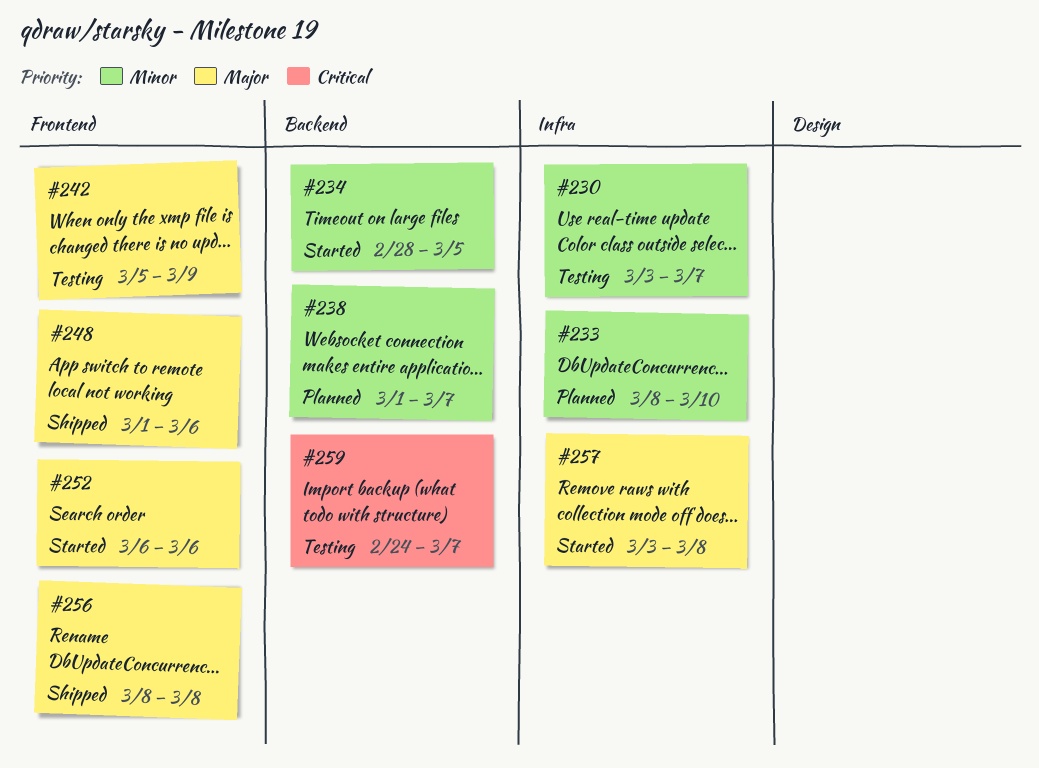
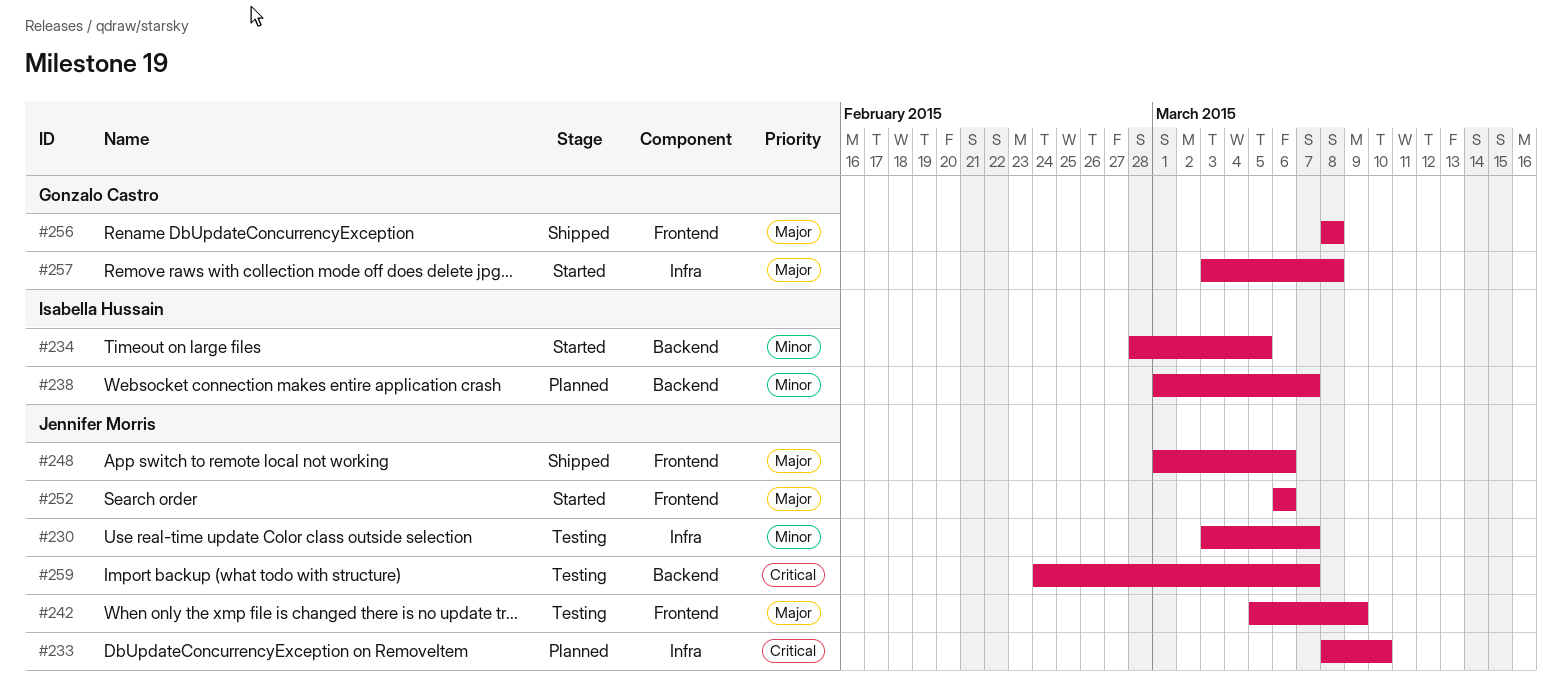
#233, priority: Minor -> Critical

